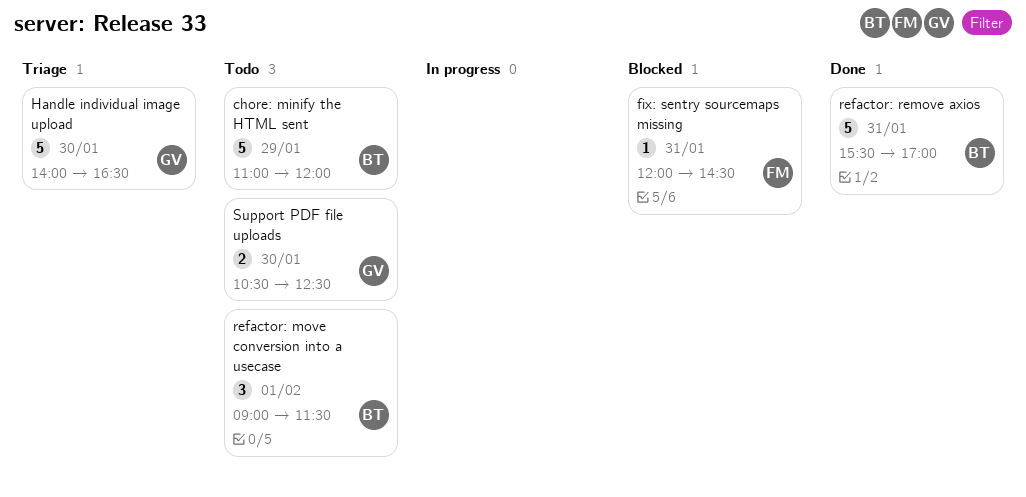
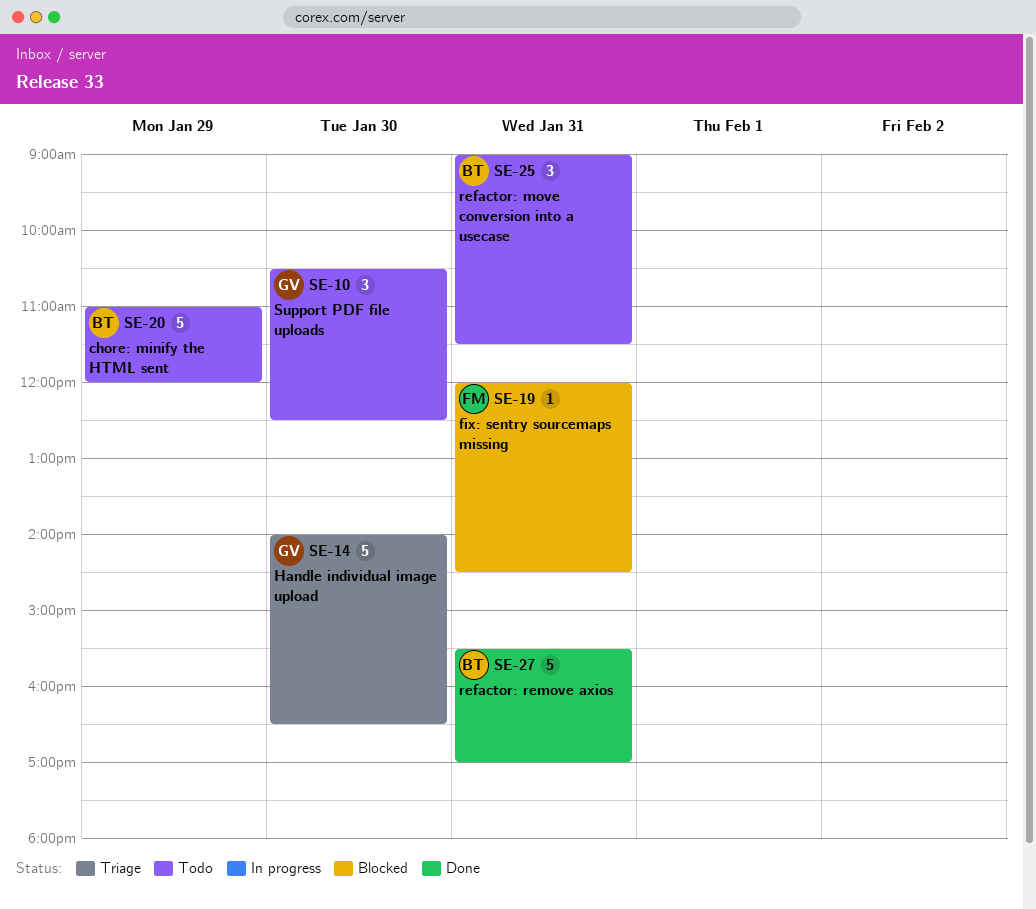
refactor: move conversion into a usecase, day: Feb 1 -> Jan 31
Support PDF file uploads, estimate: 2 -> 3

